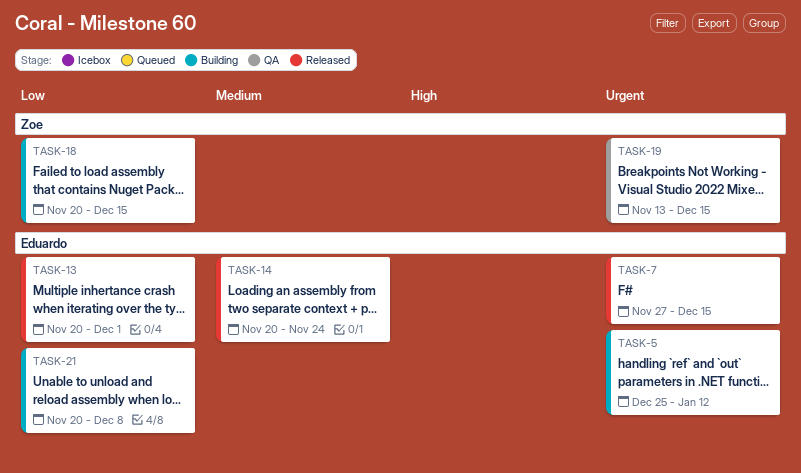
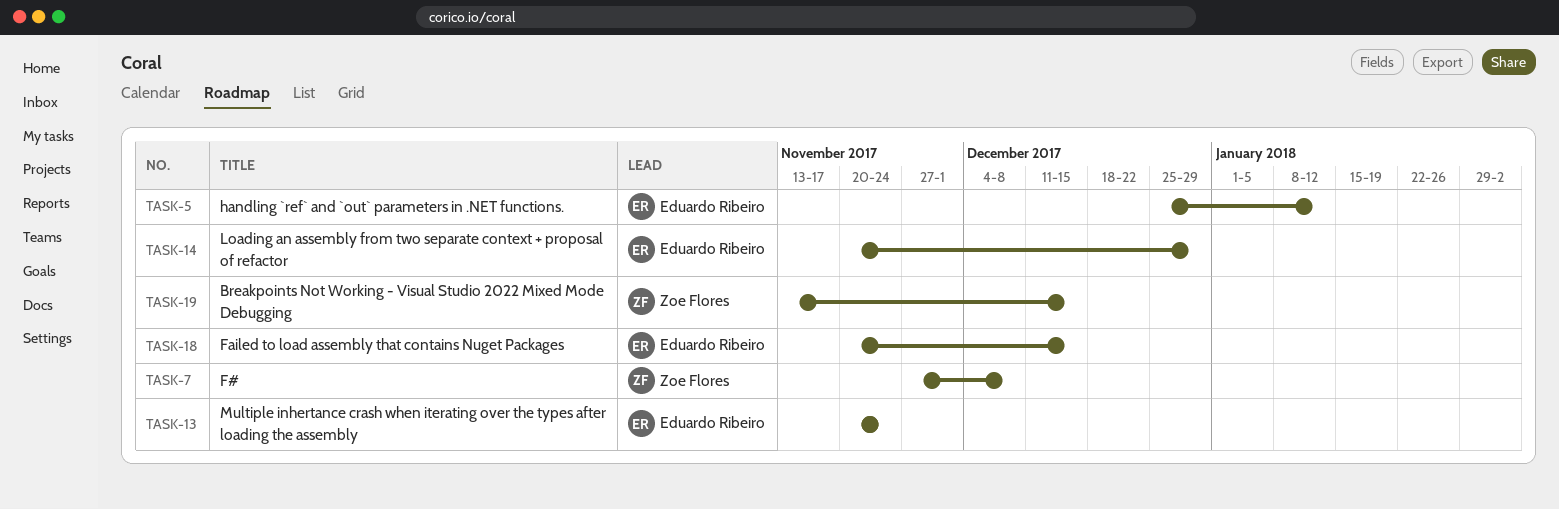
TASK-7, owner: Eduardo Ribeiro -> Zoe Flores
TASK-7, due: Dec 15 -> Dec 8
TASK-13, due: Dec 1 -> Nov 24
TASK-14, due: Nov 24 -> Dec 29
TASK-18, owner: Zoe Flores -> Eduardo Ribeiro
TASK-21: present -> none

